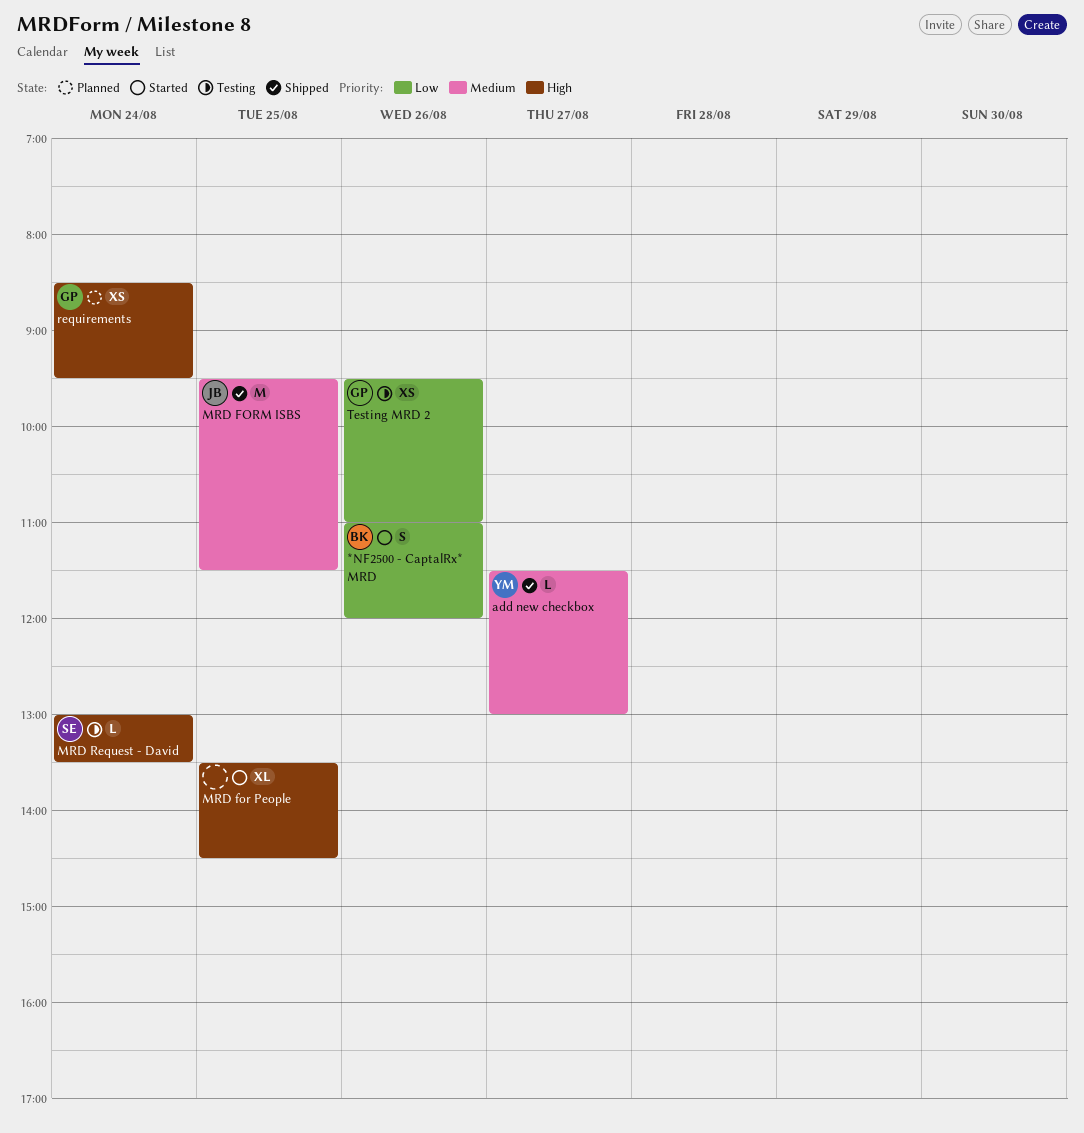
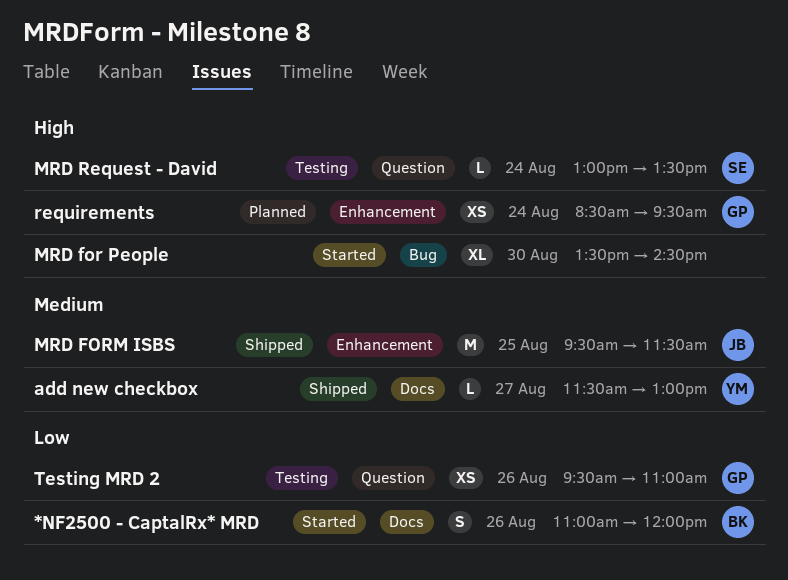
MRD for People, day: Aug 25 -> Aug 30

